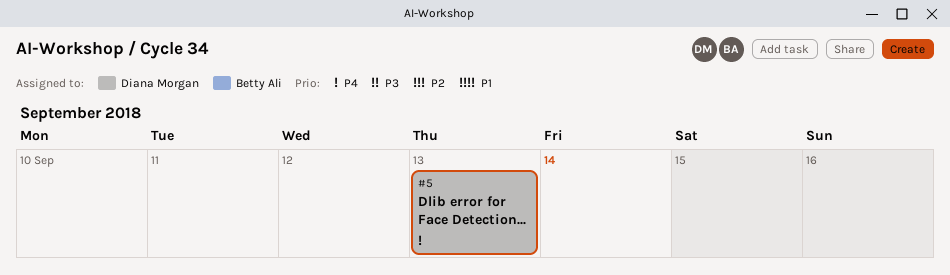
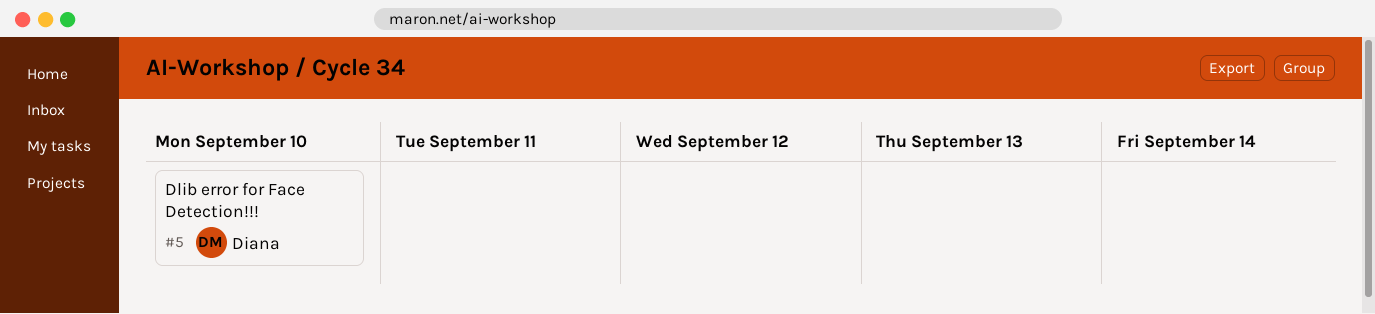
#5, due: Sep 13 -> Sep 10

